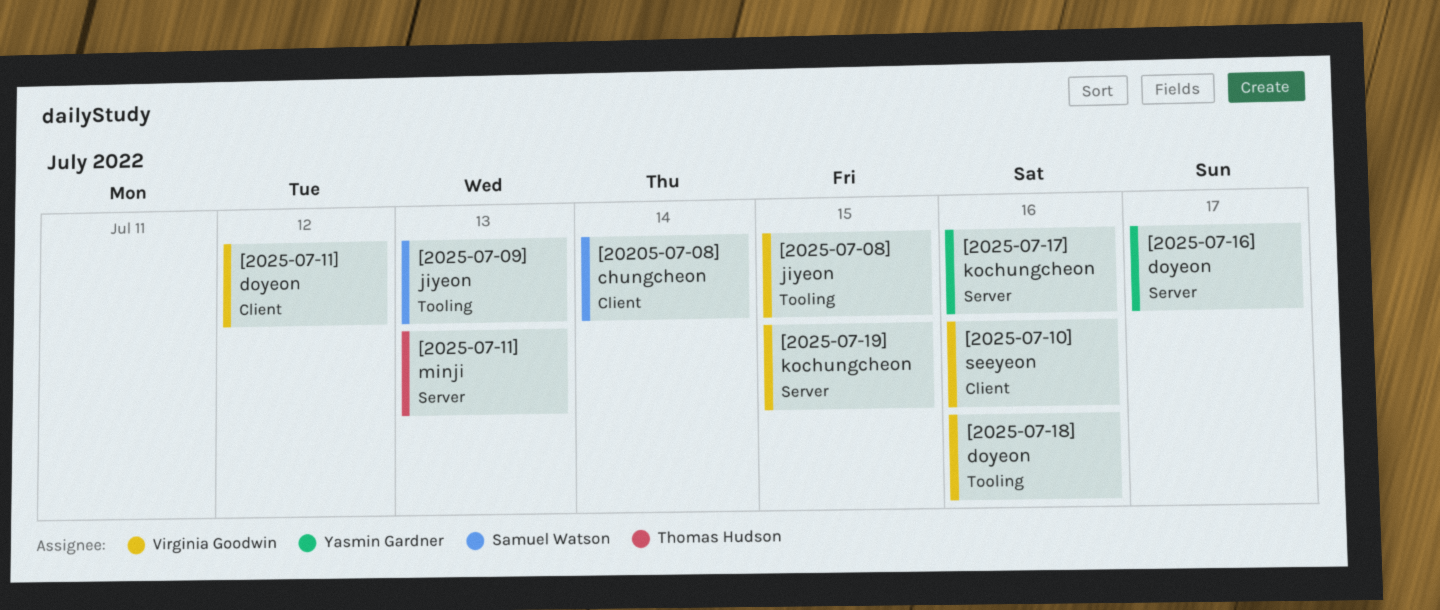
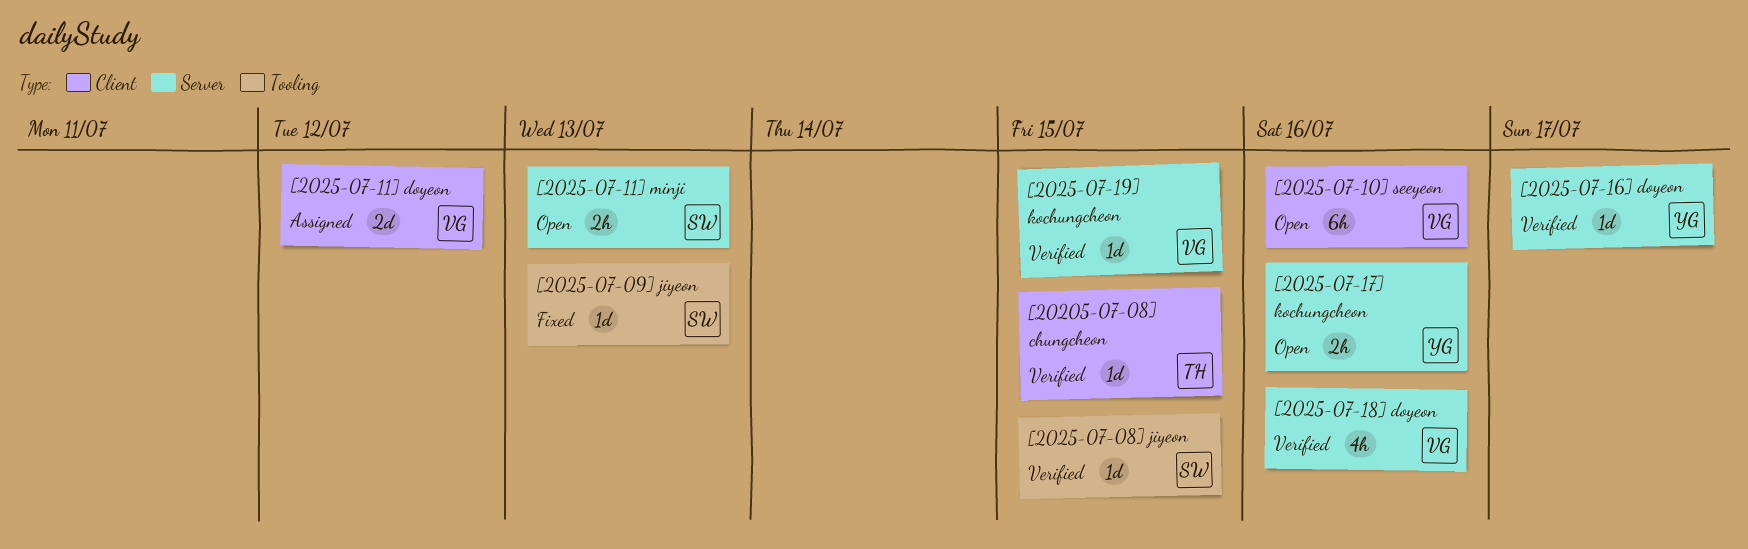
[20205-07-08] chungcheon, owner: Samuel Watson -> Thomas Hudson
[20205-07-08] chungcheon, due: Jul 14 -> Jul 15
[2025-07-08] jiyeon, owner: Virginia Goodwin -> Samuel Watson
[2025-07-11] minji, owner: Thomas Hudson -> Samuel Watson
[2025-07-18] doyeon, label: Tooling -> Server

